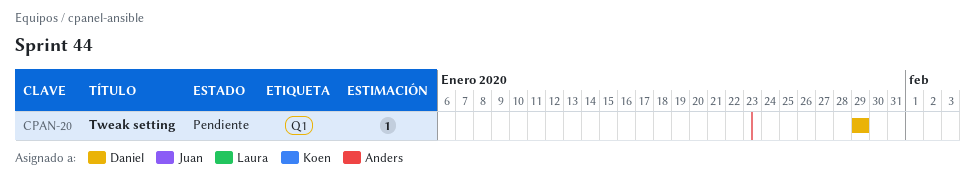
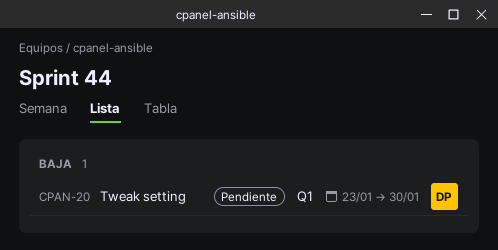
CPAN-20, start: Jan 29 -> Jan 23
CPAN-20, due: Jan 29 -> Jan 30

